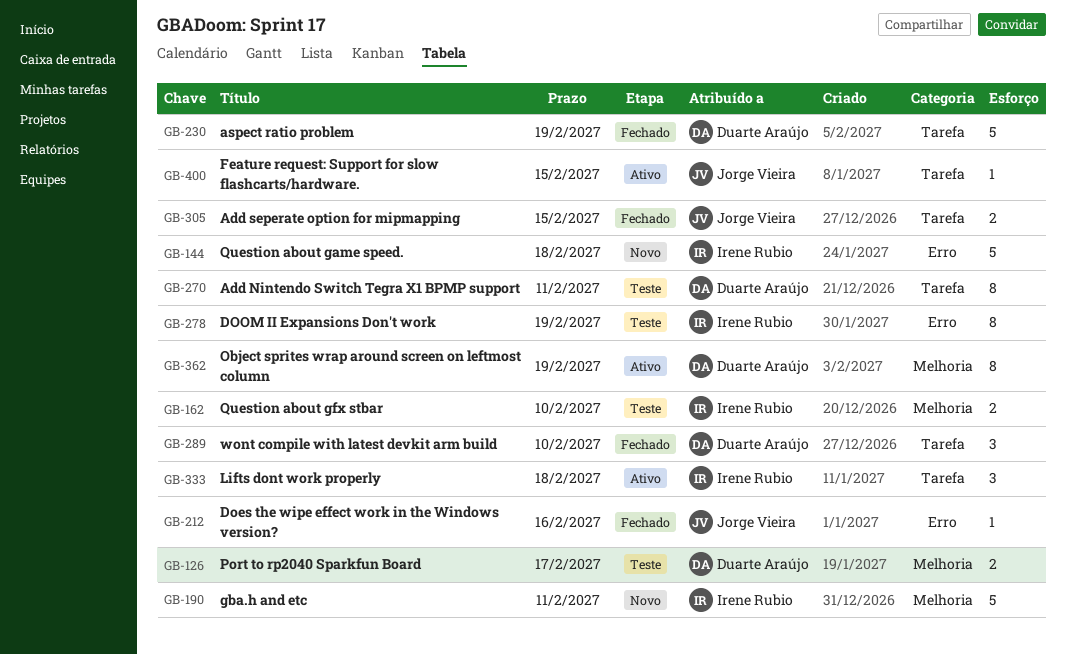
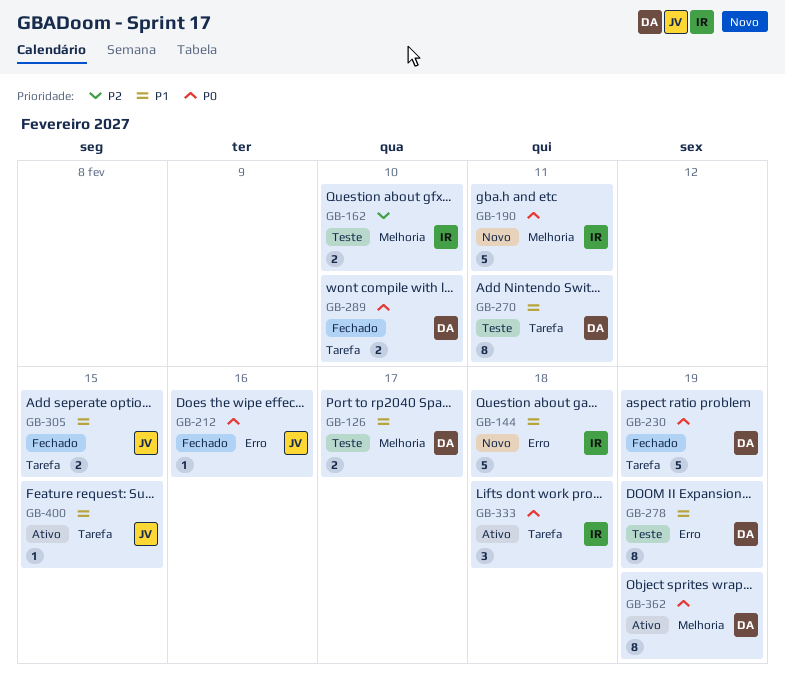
GB-278, owner: Irene Rubio -> Duarte Araújo
GB-289, estimate: 3 -> 2

